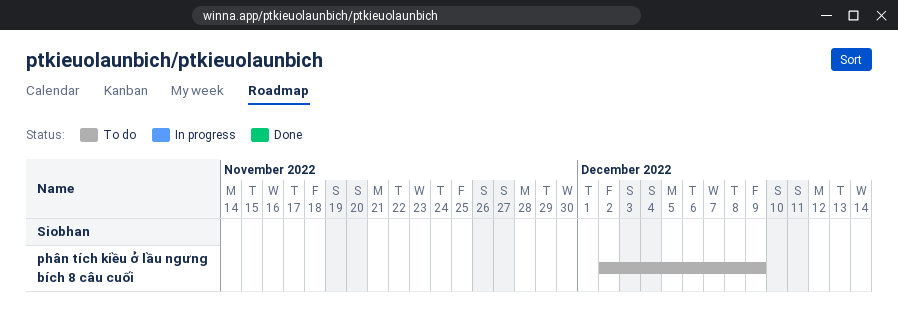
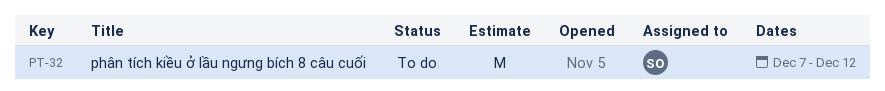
phân tích kiều ở lầu ngưng bích 8 câu cuối, start: Dec 2 -> Dec 7
phân tích kiều ở lầu ngưng bích 8 câu cuối, due: Dec 9 -> Dec 12

